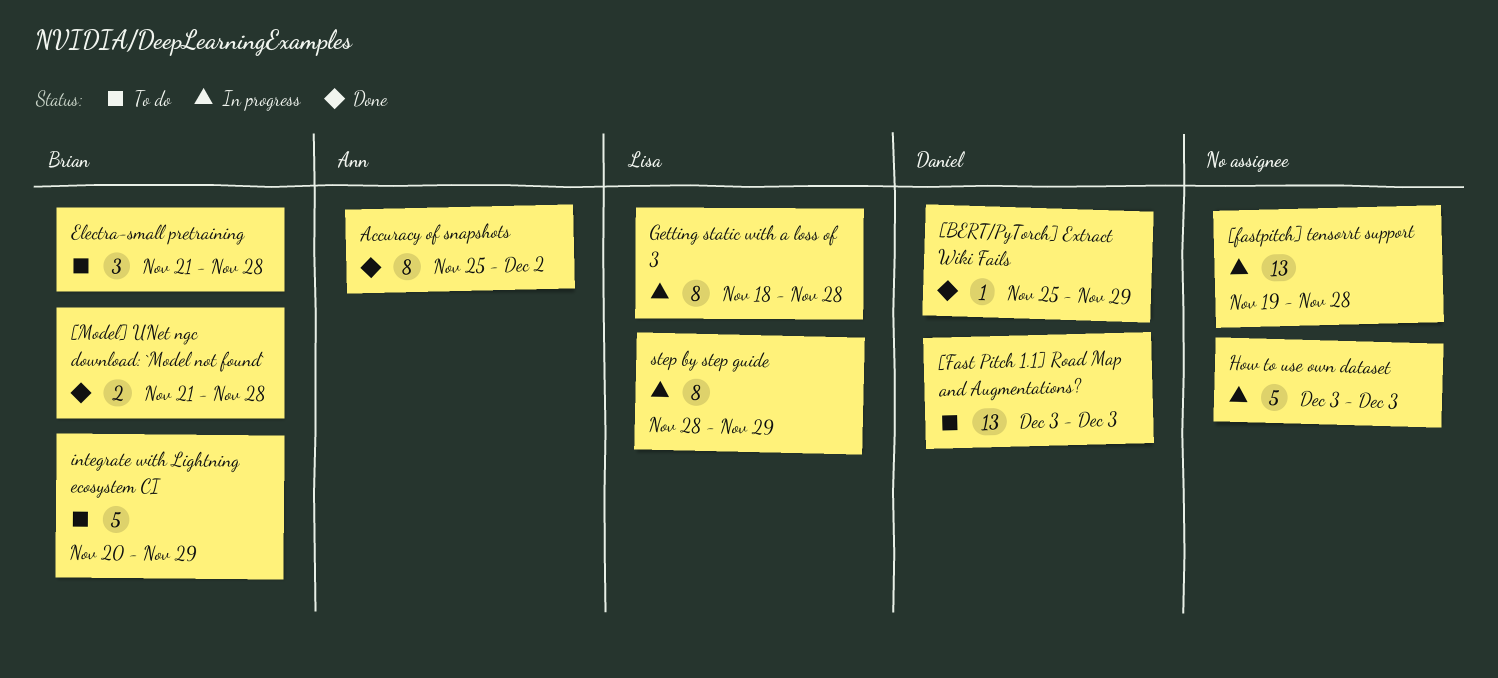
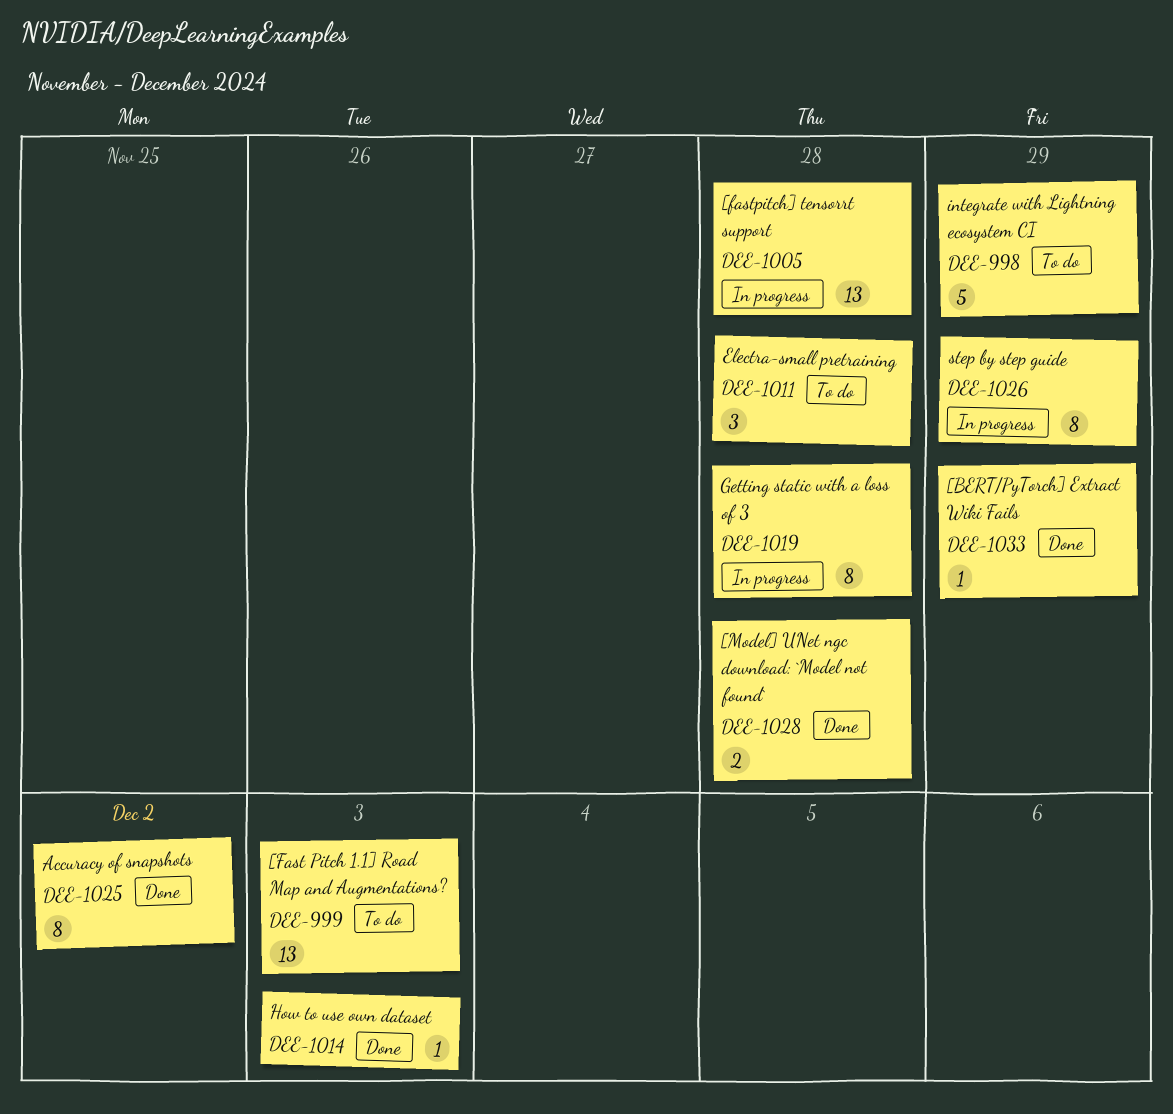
How to use own dataset, status: In progress -> Done
How to use own dataset, estimate: 5 -> 1

